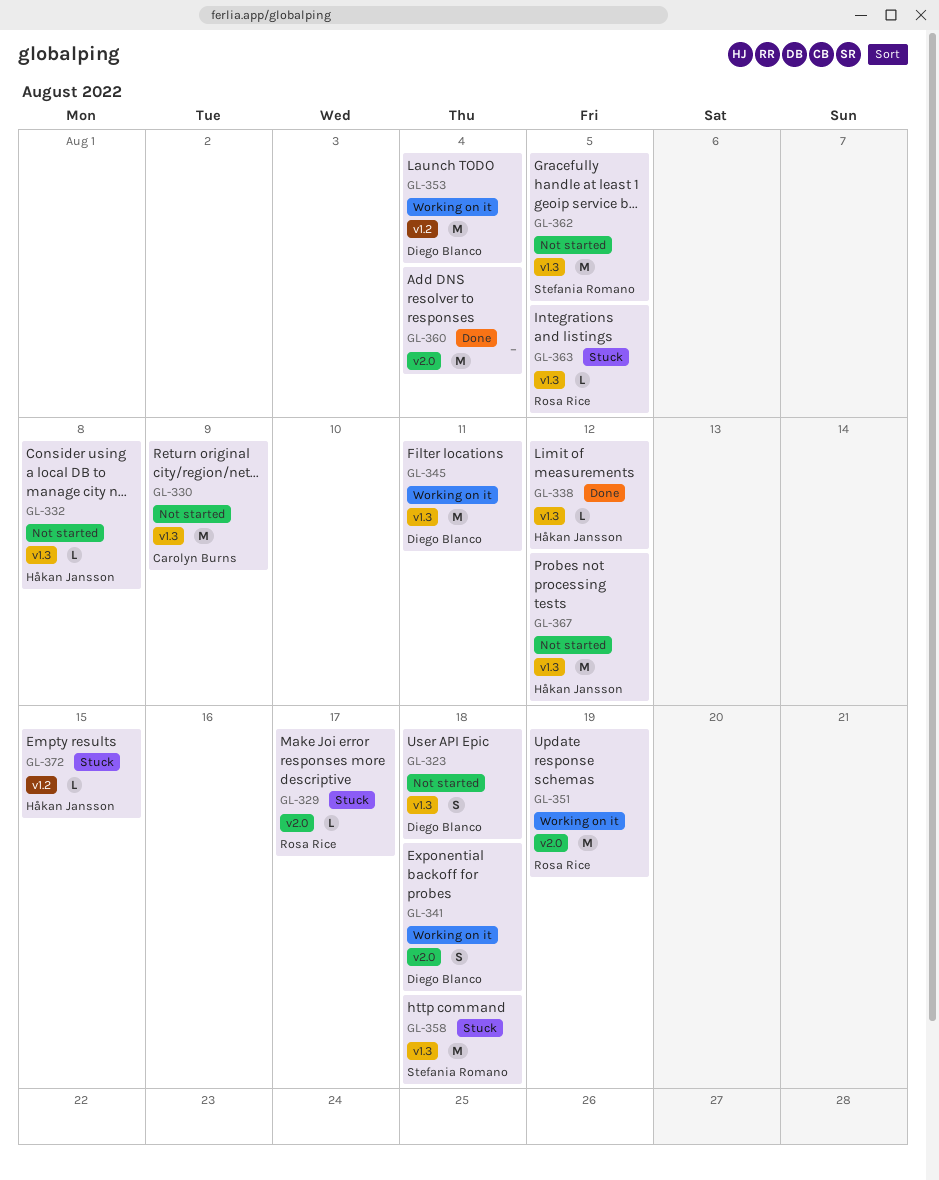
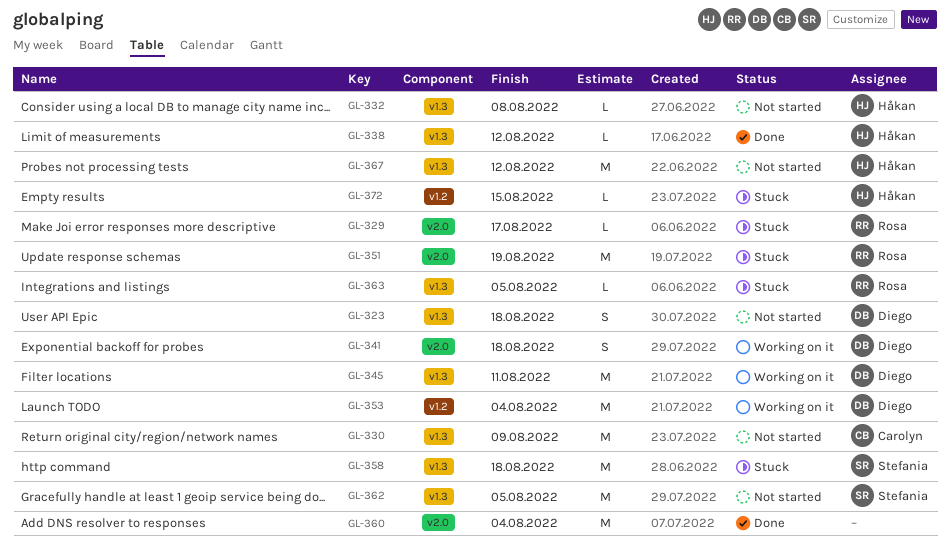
GL-351, status: Working on it -> Stuck

